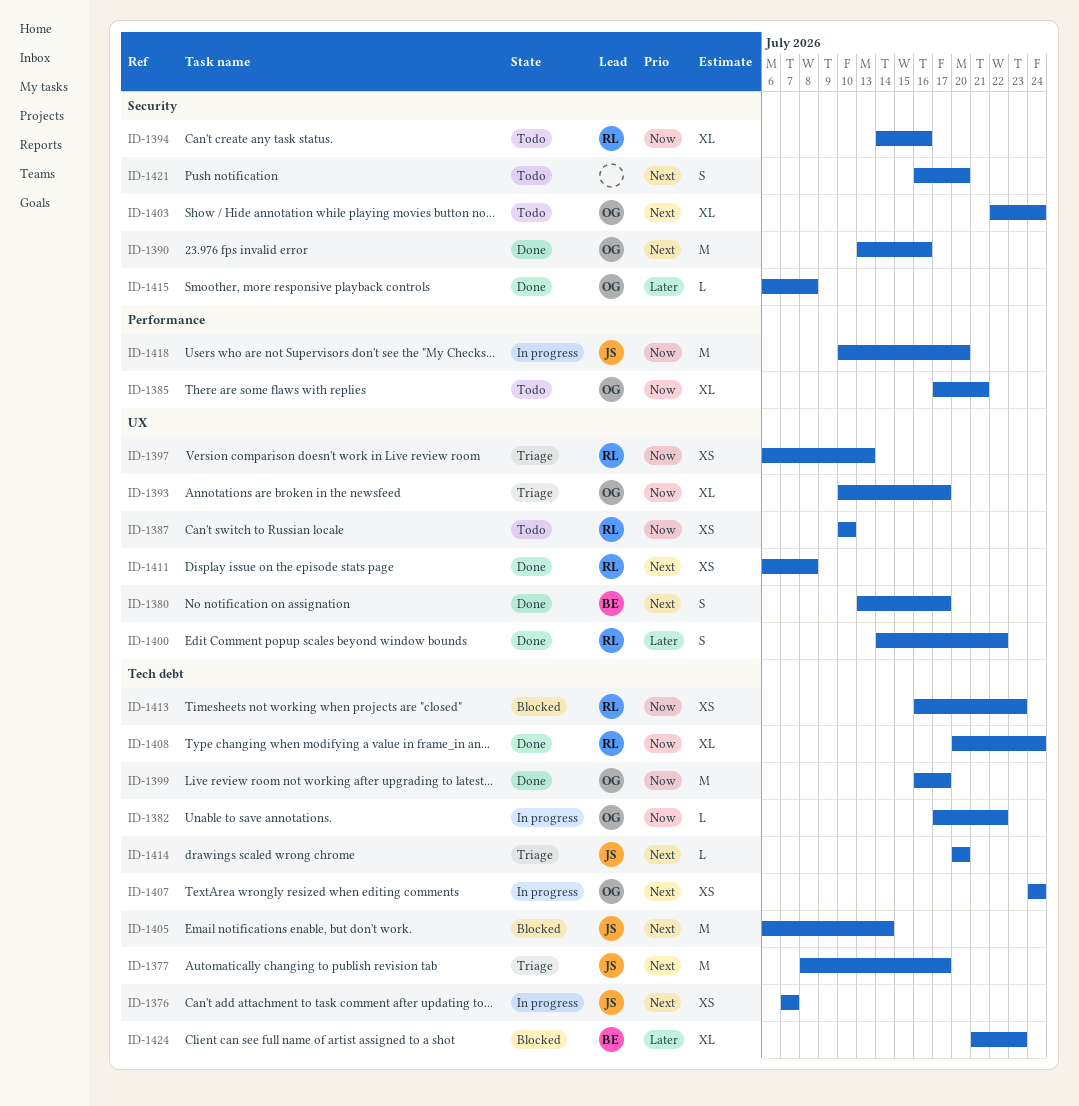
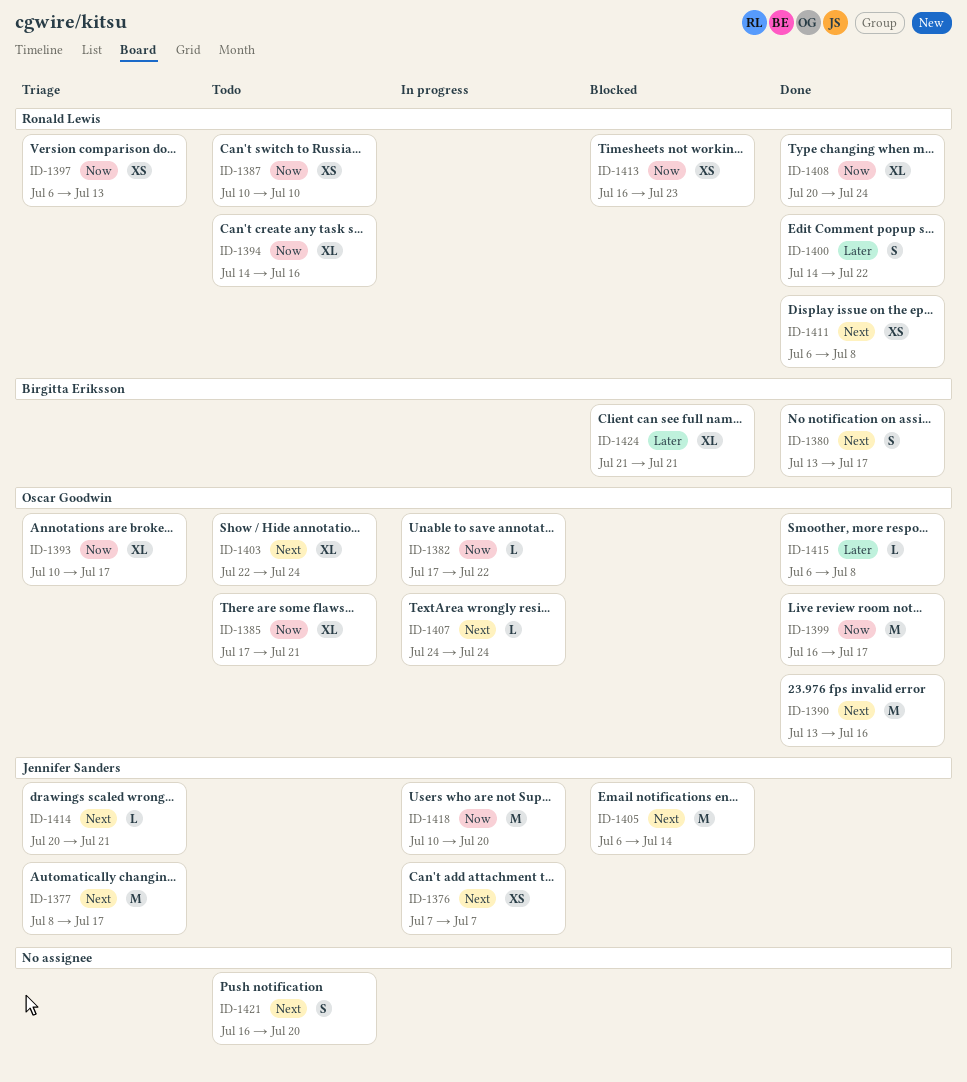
ID-1407, estimate: XS -> L
ID-1414, due: Jul 20 -> Jul 21
ID-1424, due: Jul 23 -> Jul 21

